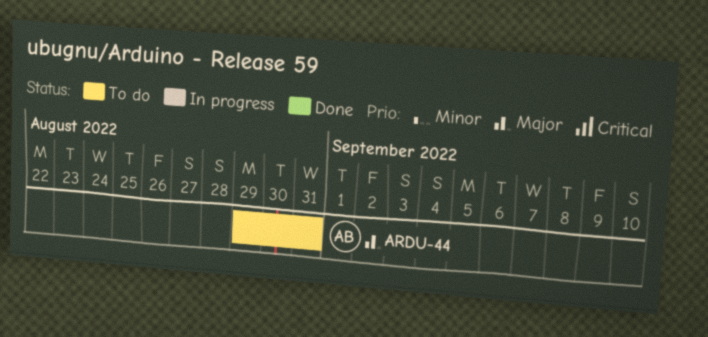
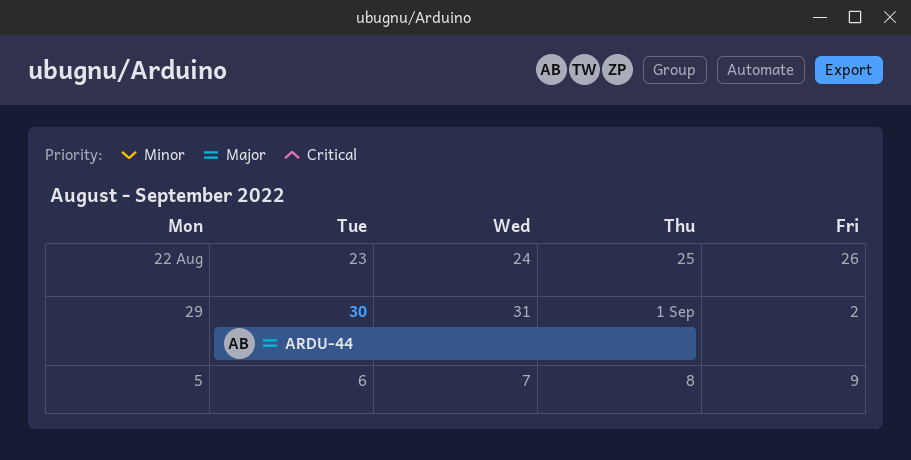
ARDU-44, start: Aug 29 -> Aug 30
ARDU-44, due: Aug 31 -> Sep 1

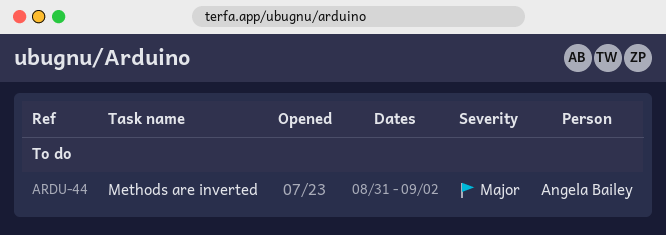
ARDU-44, start: Aug 30 -> Aug 31
ARDU-44, due: Sep 1 -> Sep 2

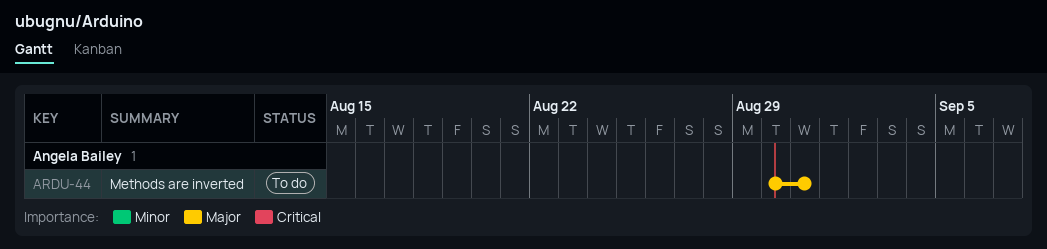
ARDU-44, start: Aug 31 -> Aug 30
ARDU-44, due: Sep 2 -> Aug 31

